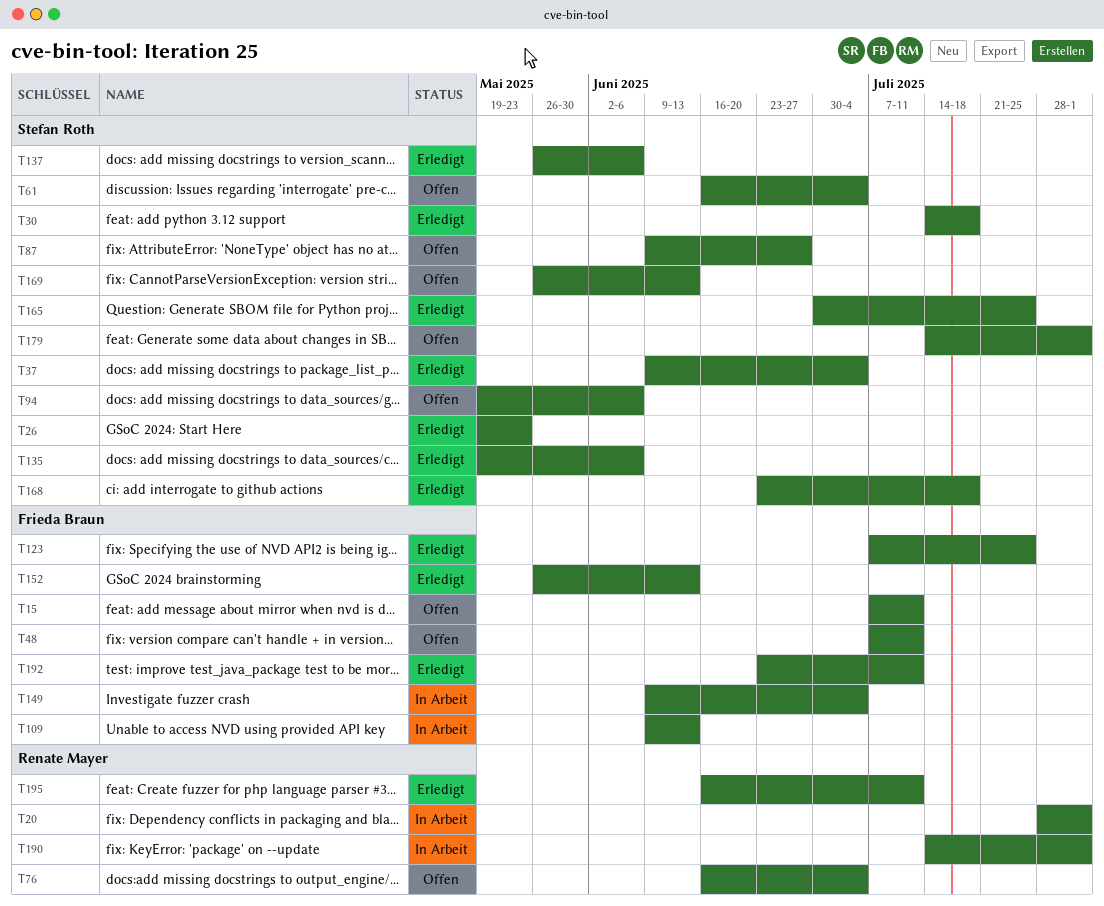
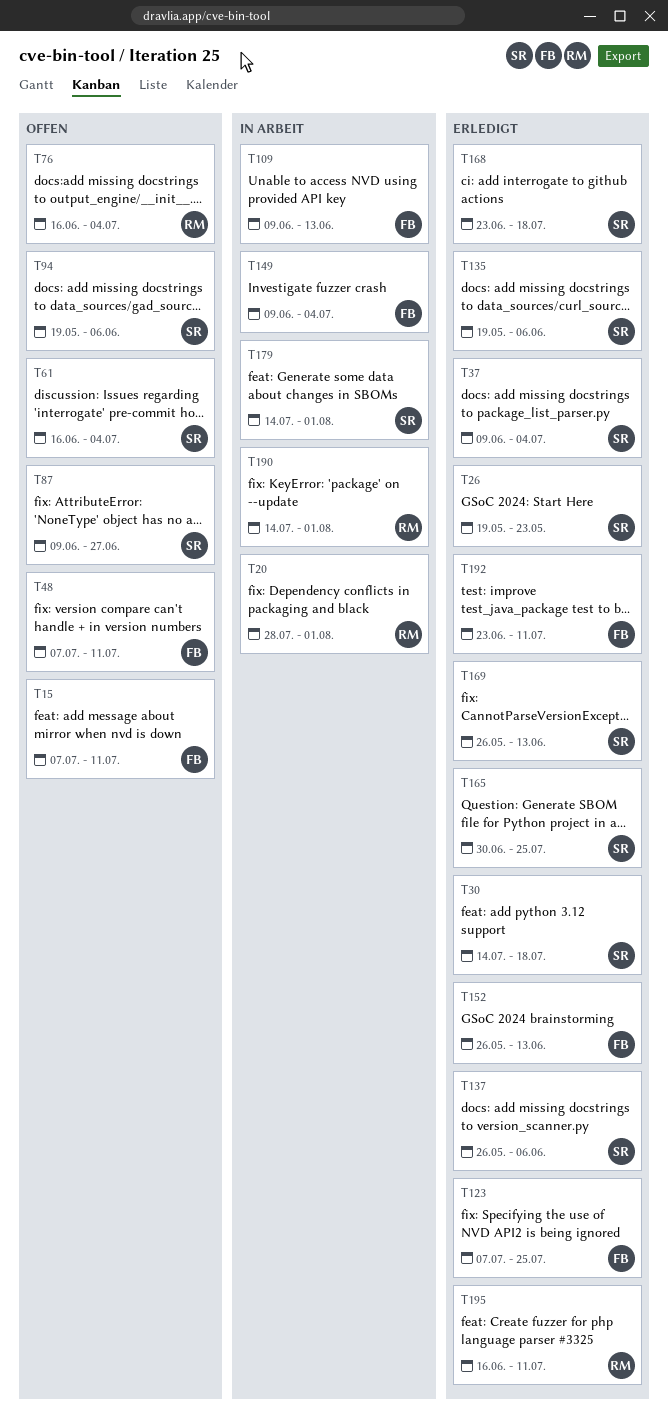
T169, status: Offen -> Erledigt
T179, status: Offen -> In Arbeit

